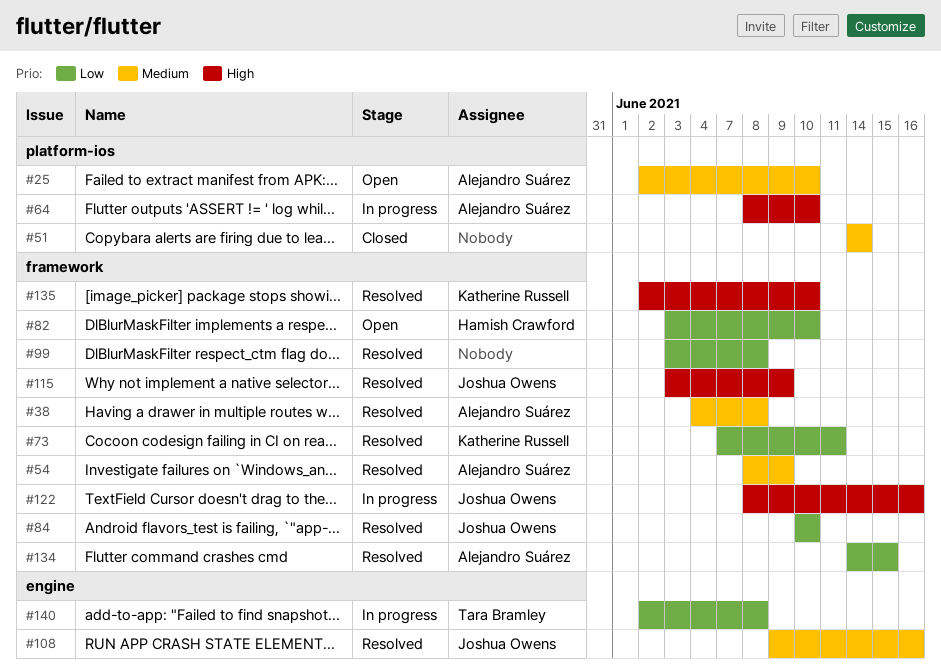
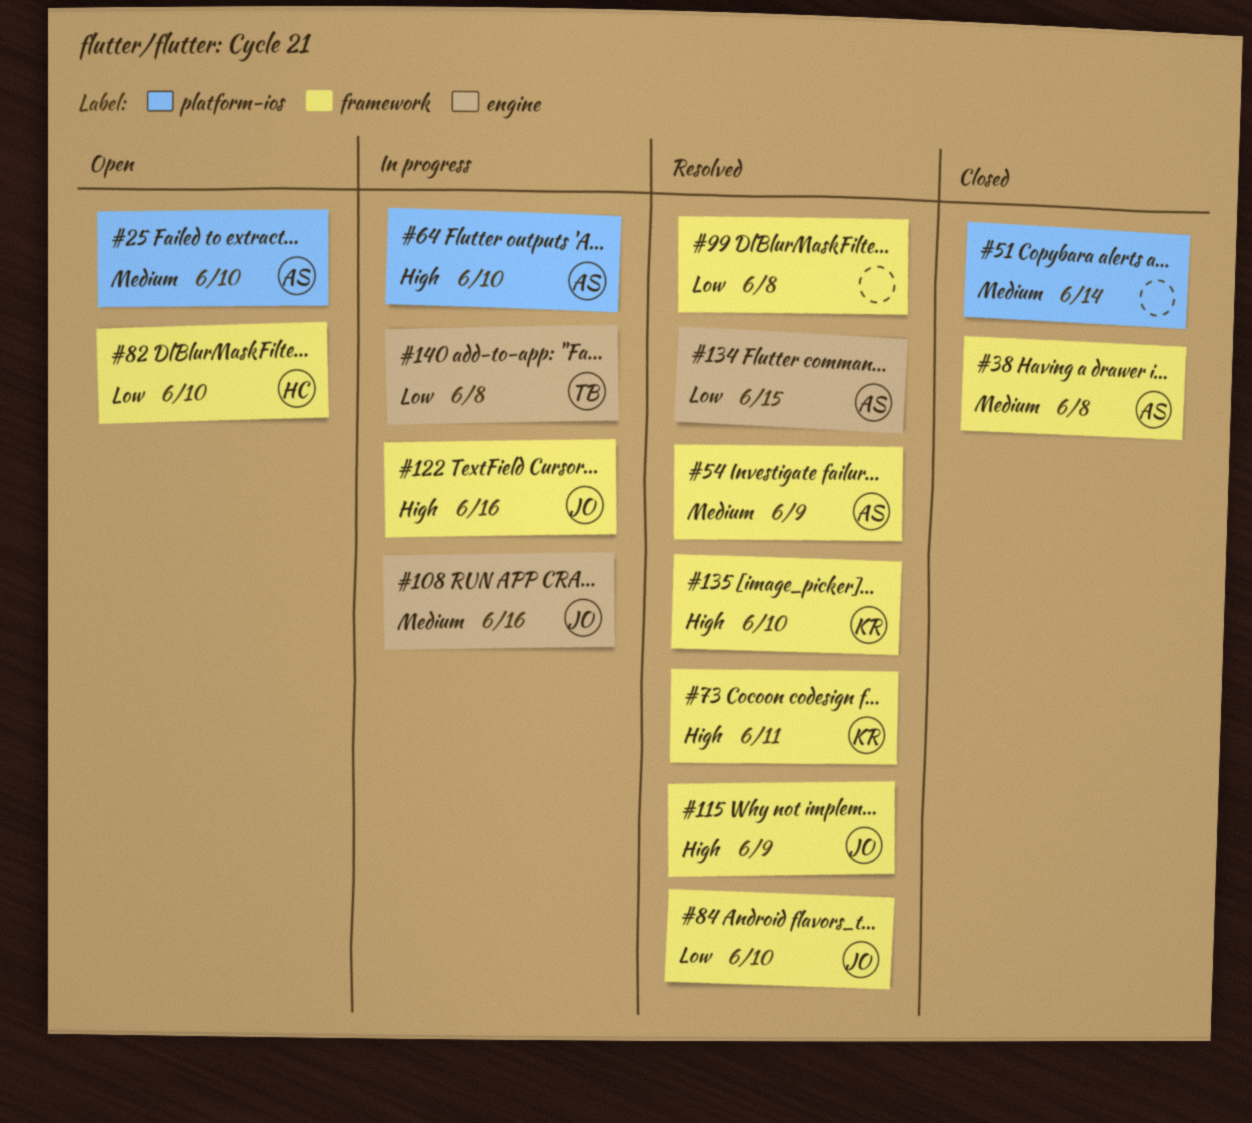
#38, status: Resolved -> Closed
#73, priority: Low -> High
#108, status: Resolved -> In progress
#134, label: framework -> engine

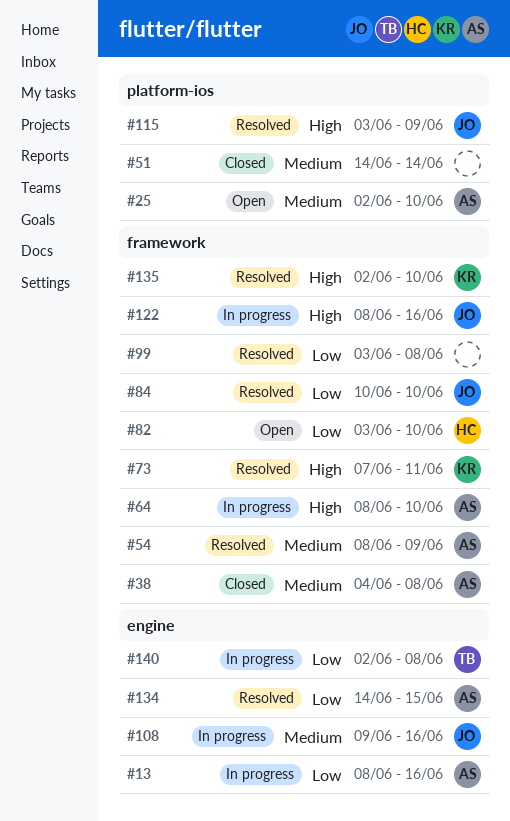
#13: none -> present
#64, label: platform-ios -> framework
#115, label: framework -> platform-ios

